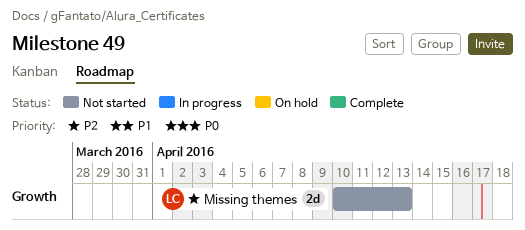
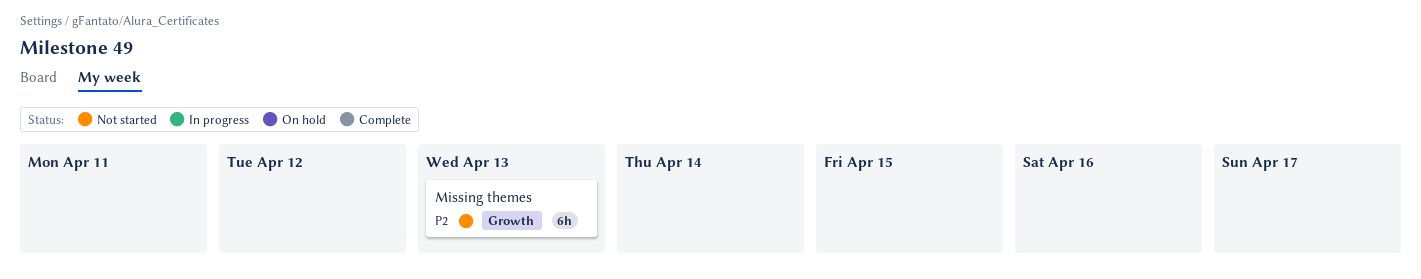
Missing themes, estimate: 2d -> 6h

